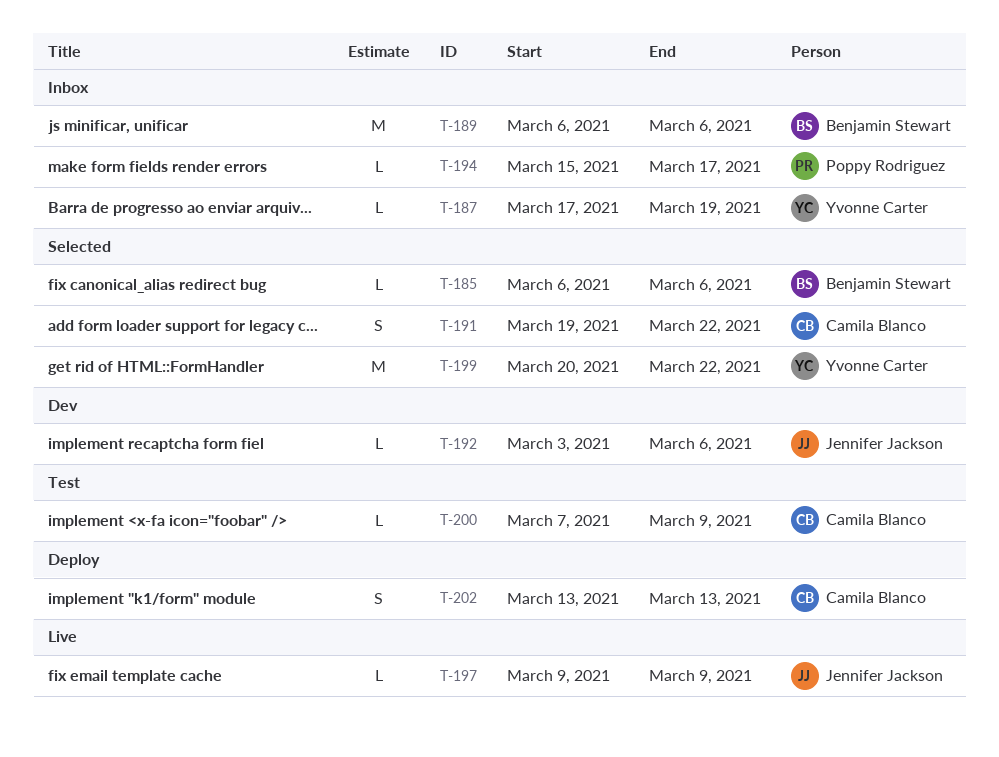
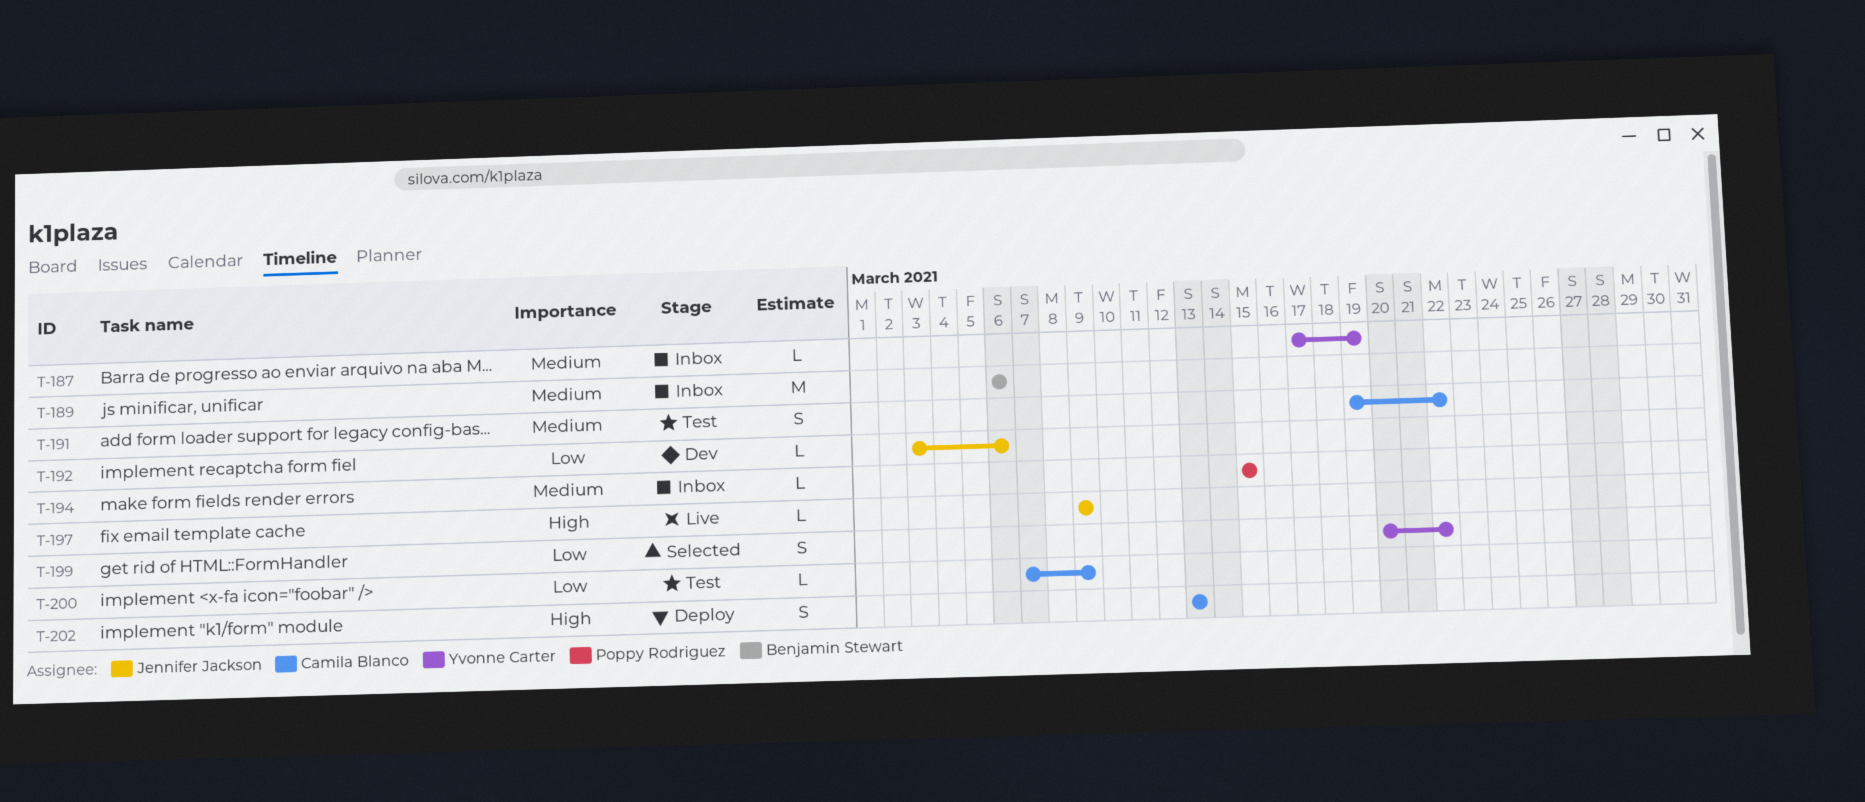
T-185: present -> none
T-191, status: Selected -> Test
T-194, due: Mar 17 -> Mar 15
T-199, estimate: M -> S

